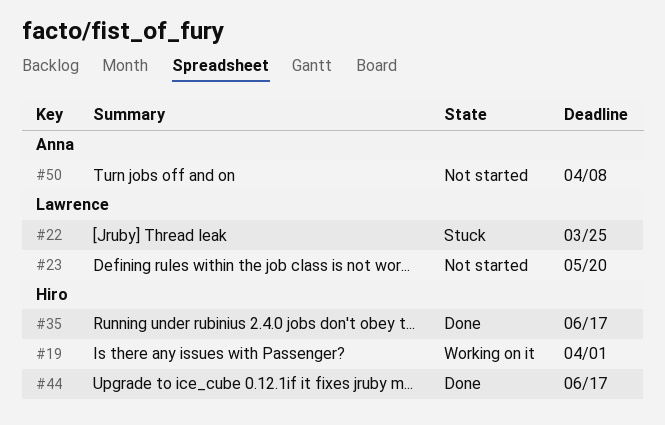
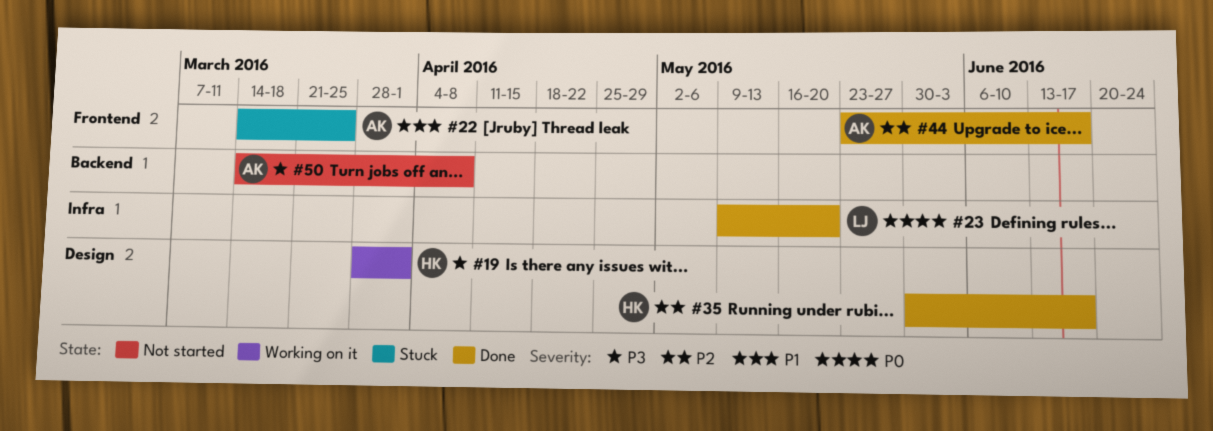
#22, owner: Lawrence -> Anna
#23, status: Not started -> Done
#44, owner: Hiro -> Anna

